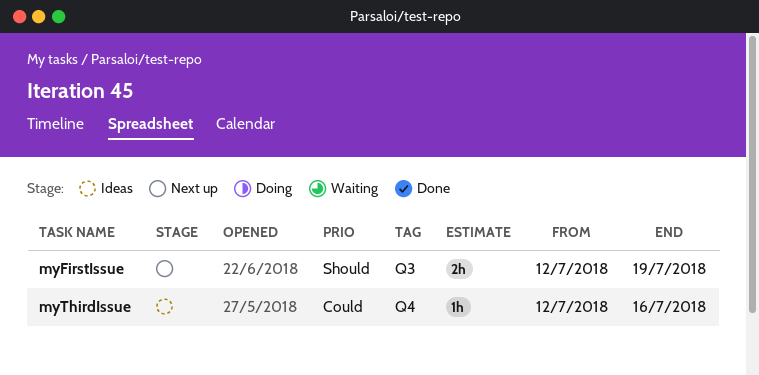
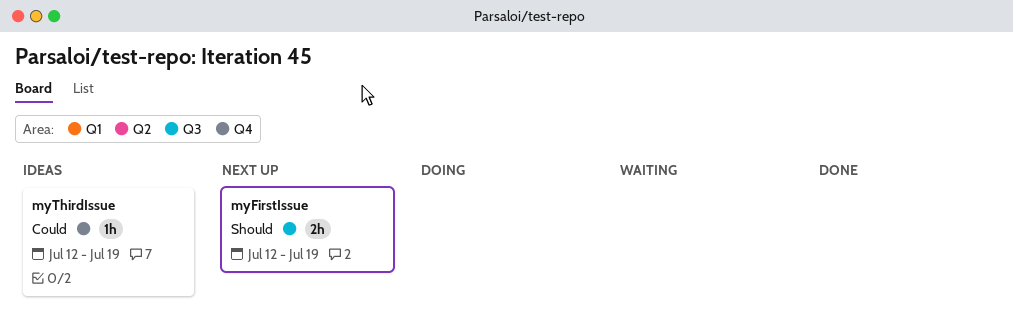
myThirdIssue, due: Jul 16 -> Jul 19

